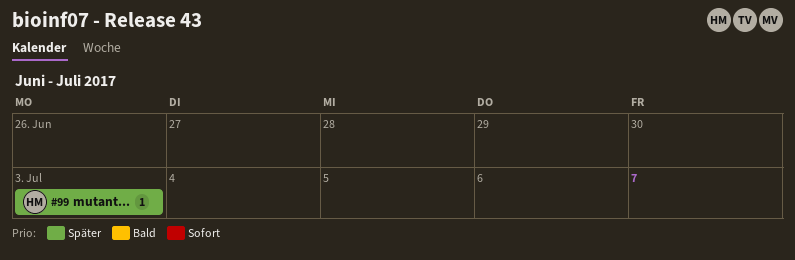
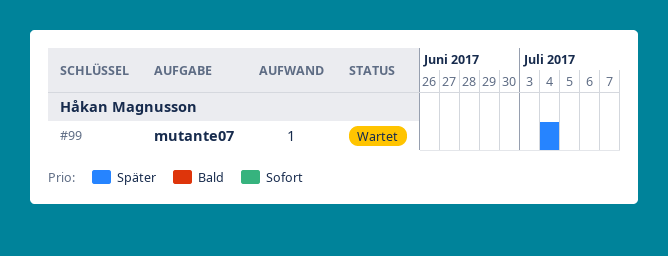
#99, start: Jul 3 -> Jul 4
#99, due: Jul 3 -> Jul 4

